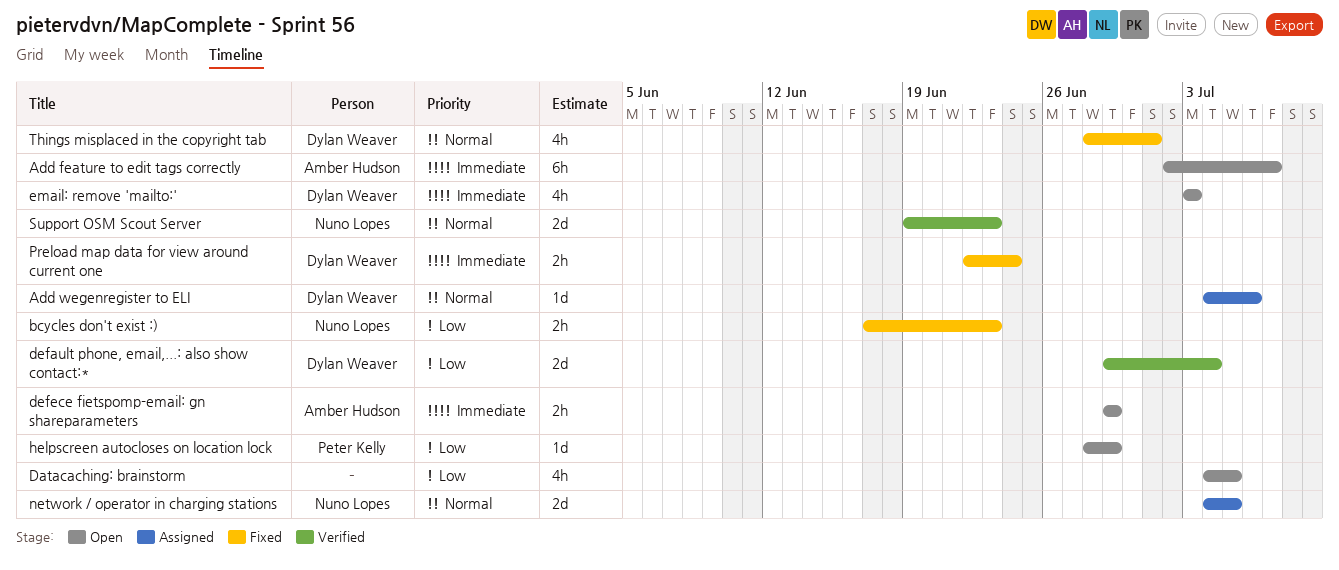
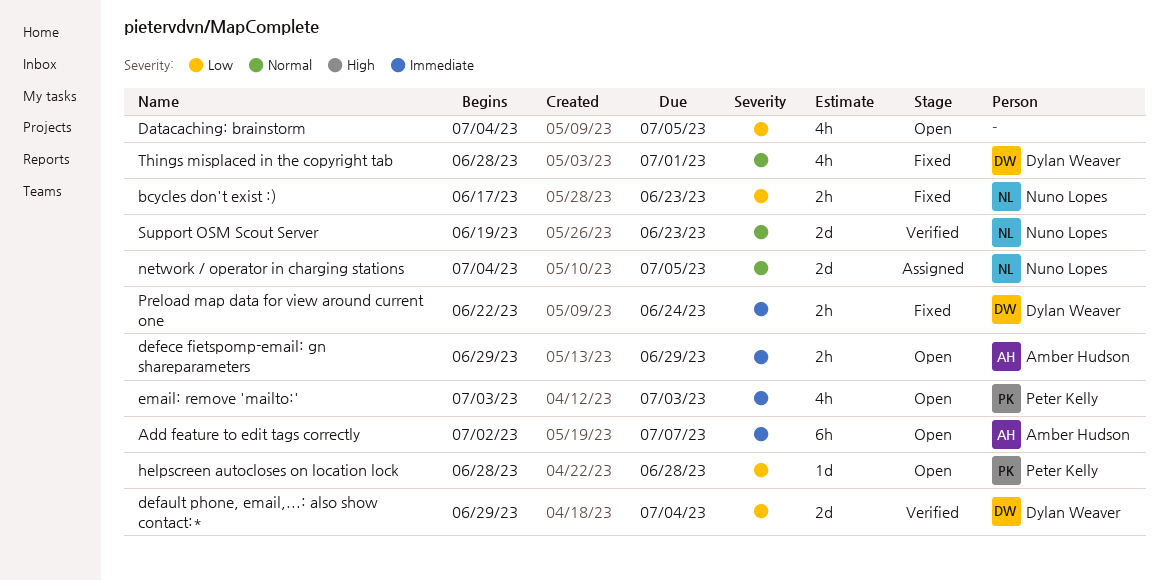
Add wegenregister to ELI: present -> none
email: remove 'mailto:', owner: Dylan Weaver -> Peter Kelly
helpscreen autocloses on location lock, due: Jun 29 -> Jun 28

